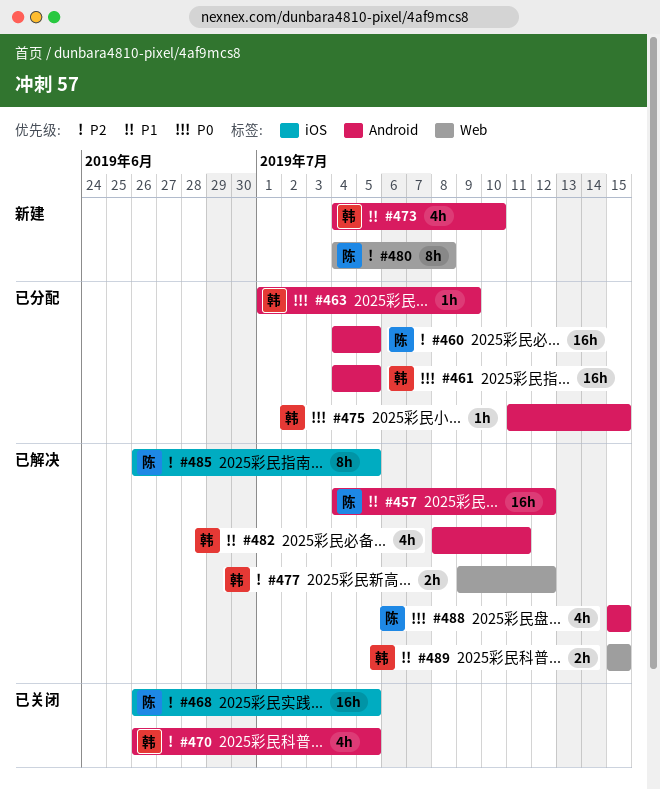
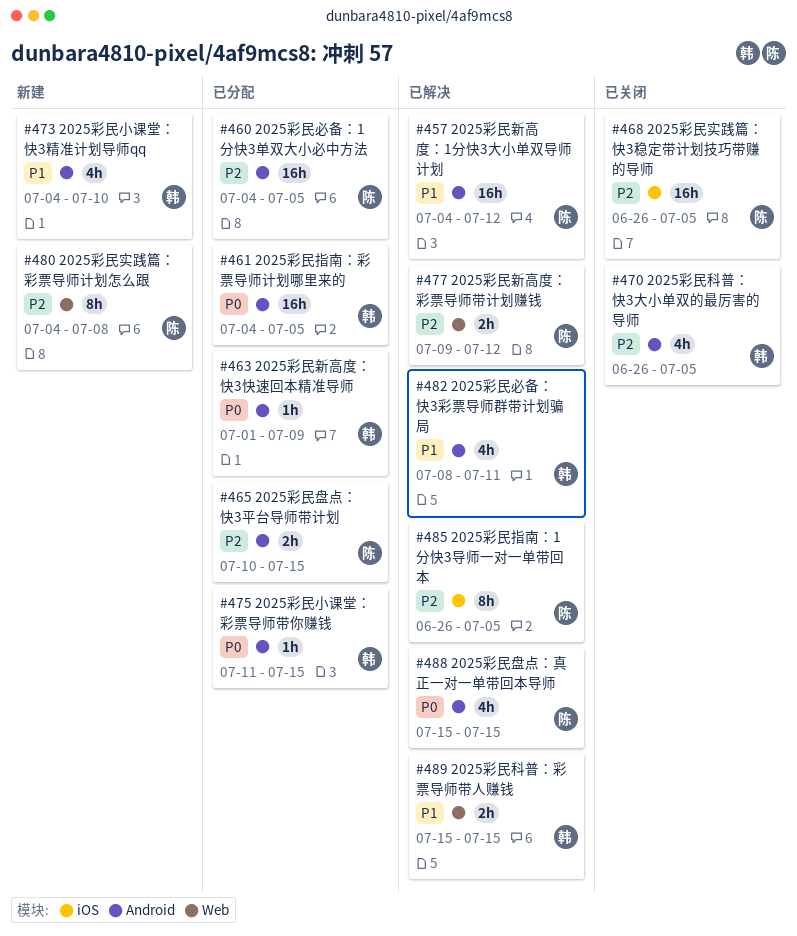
#465: none -> present
#477, owner: 韩 -> 陈

